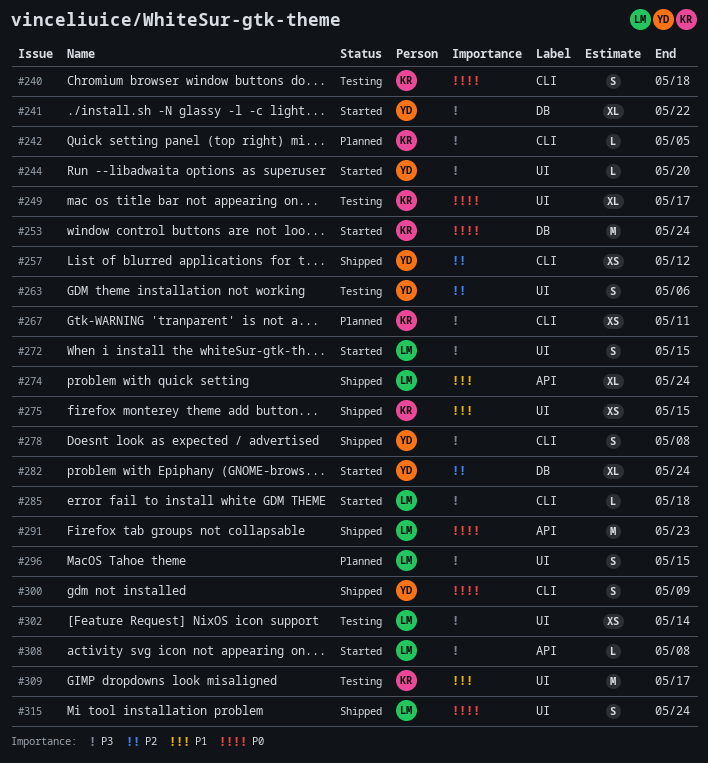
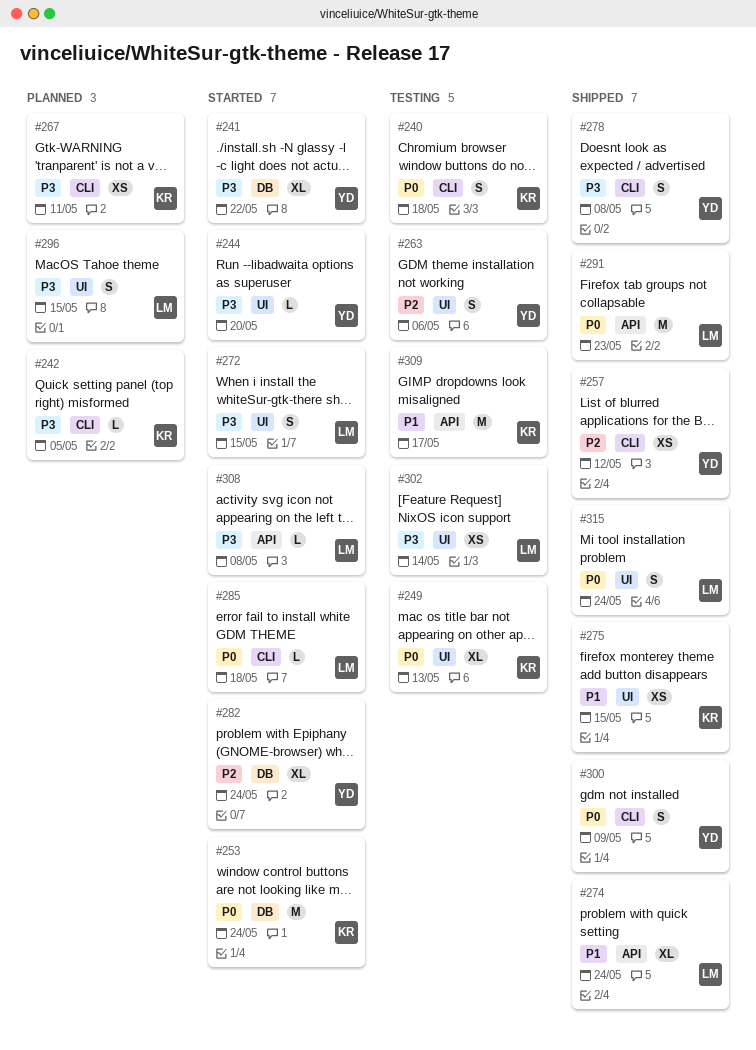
#249, due: May 17 -> May 13
#285, priority: P3 -> P0
#309, label: UI -> API

